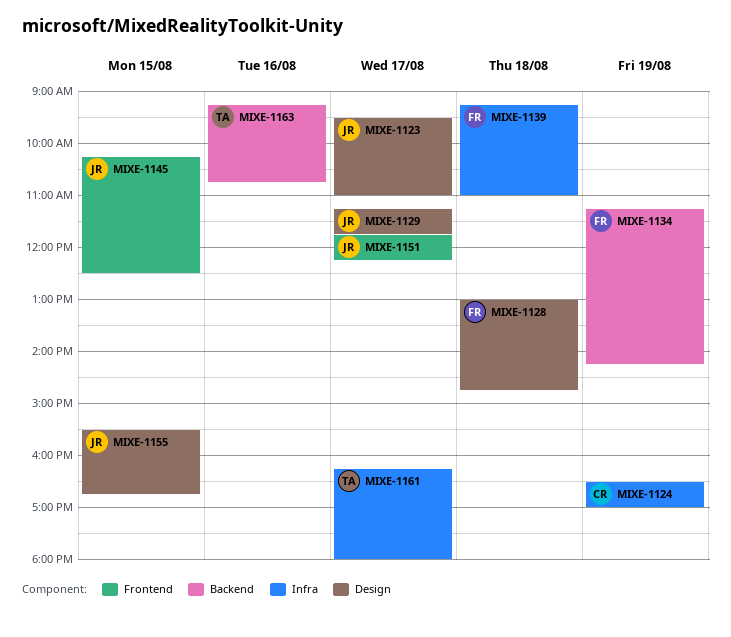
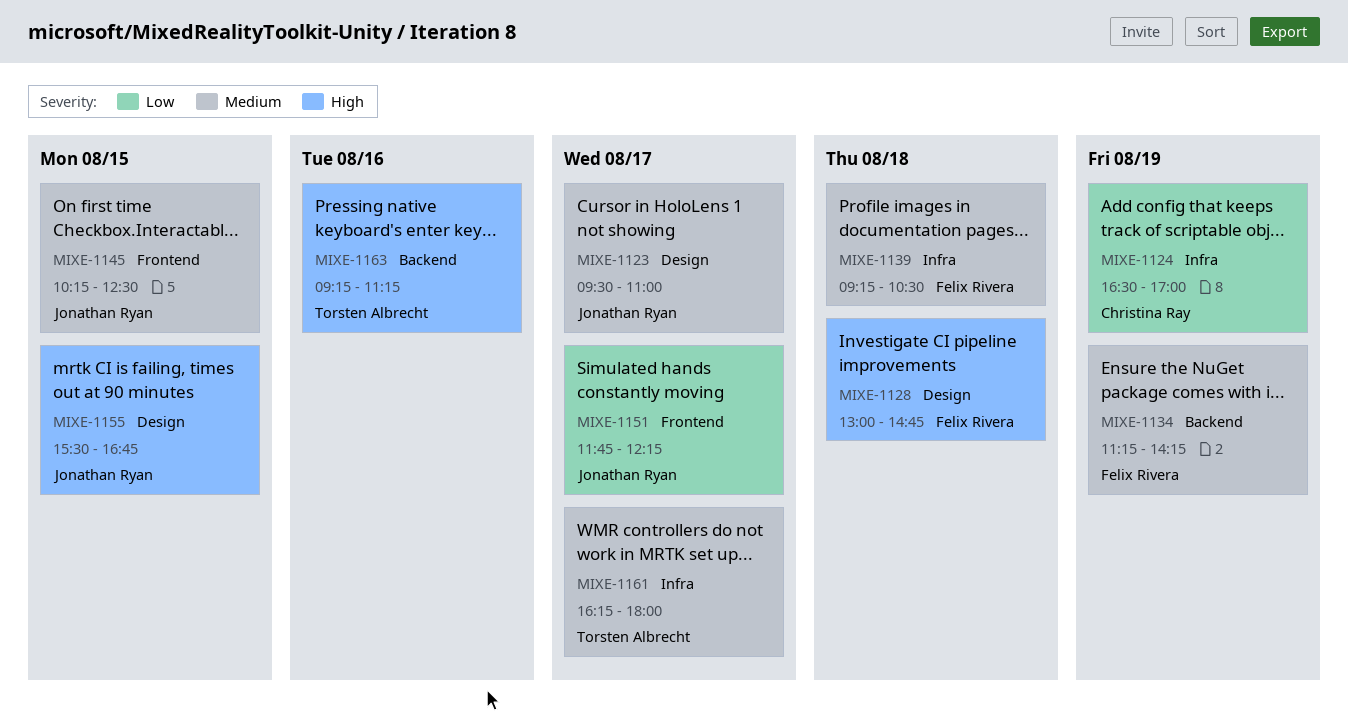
MIXE-1129: present -> none
MIXE-1139, ends: 11:00 -> 10:30
MIXE-1163, ends: 10:45 -> 11:15

